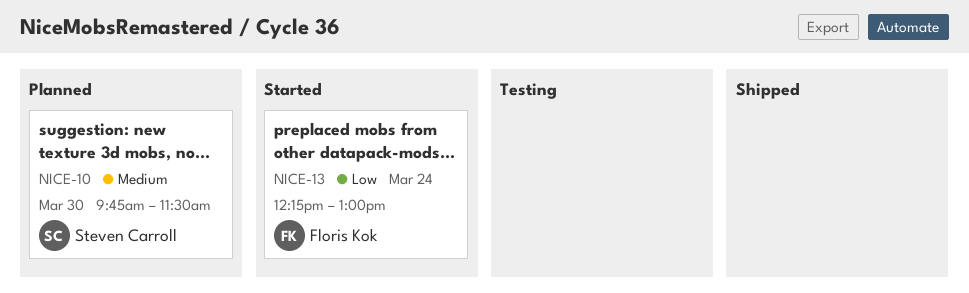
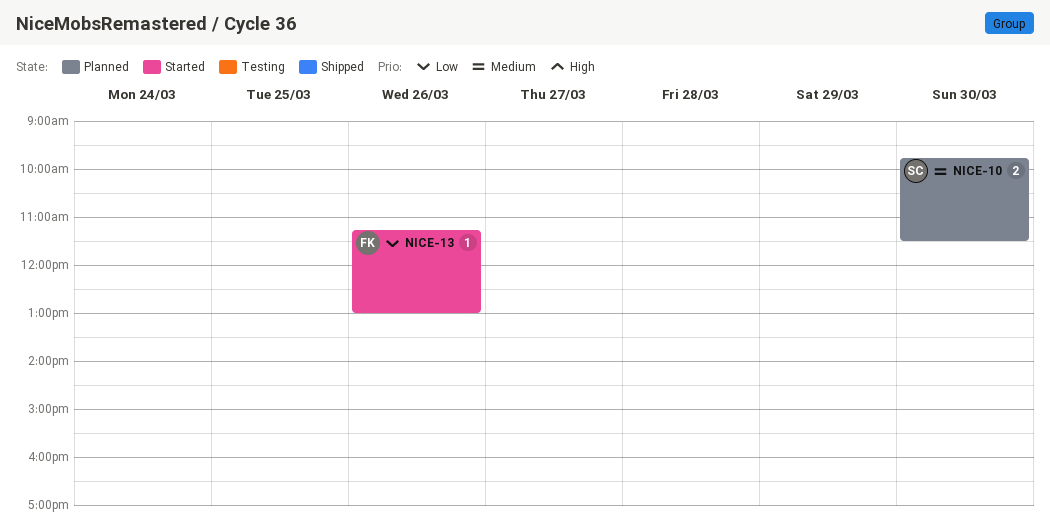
NICE-13, day: Mar 24 -> Mar 26
NICE-13, begins: 12:15 -> 11:15

